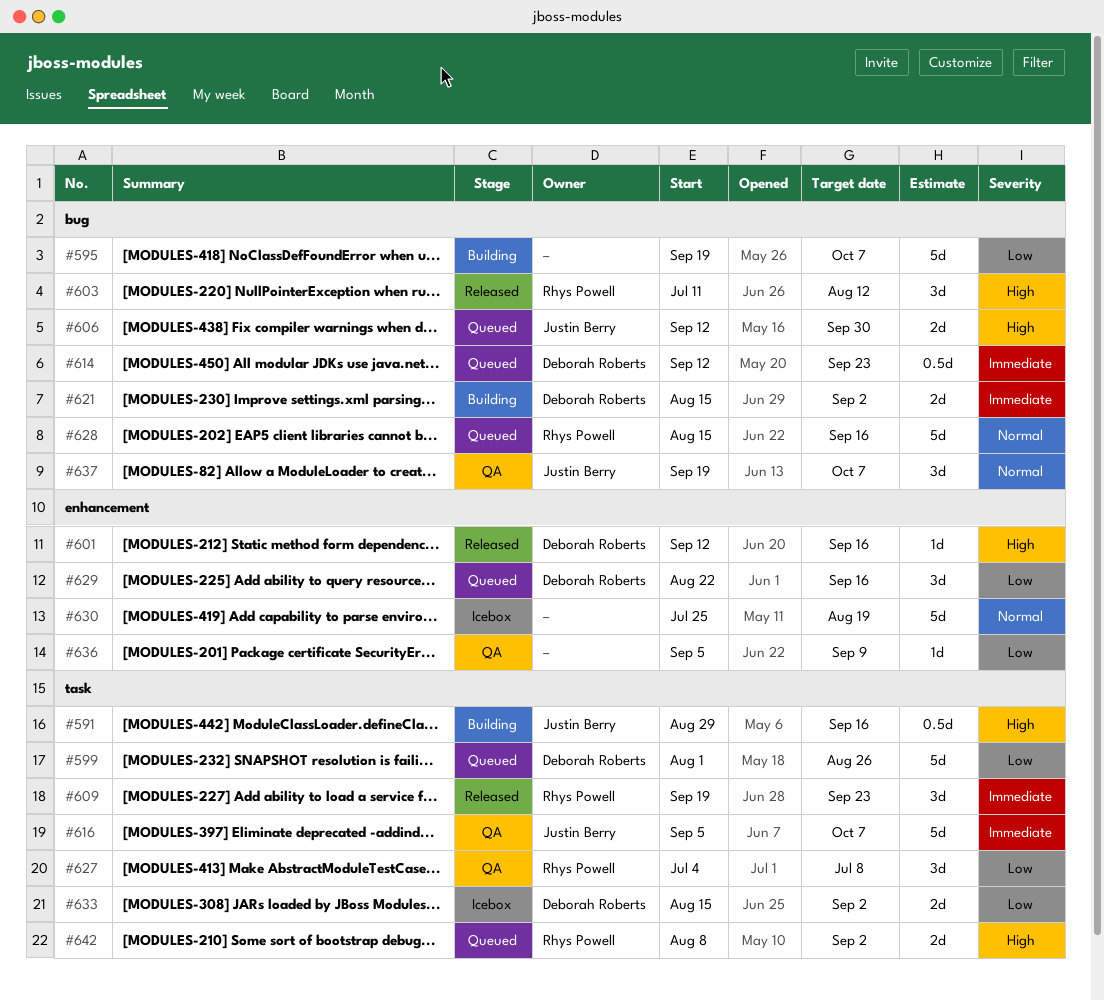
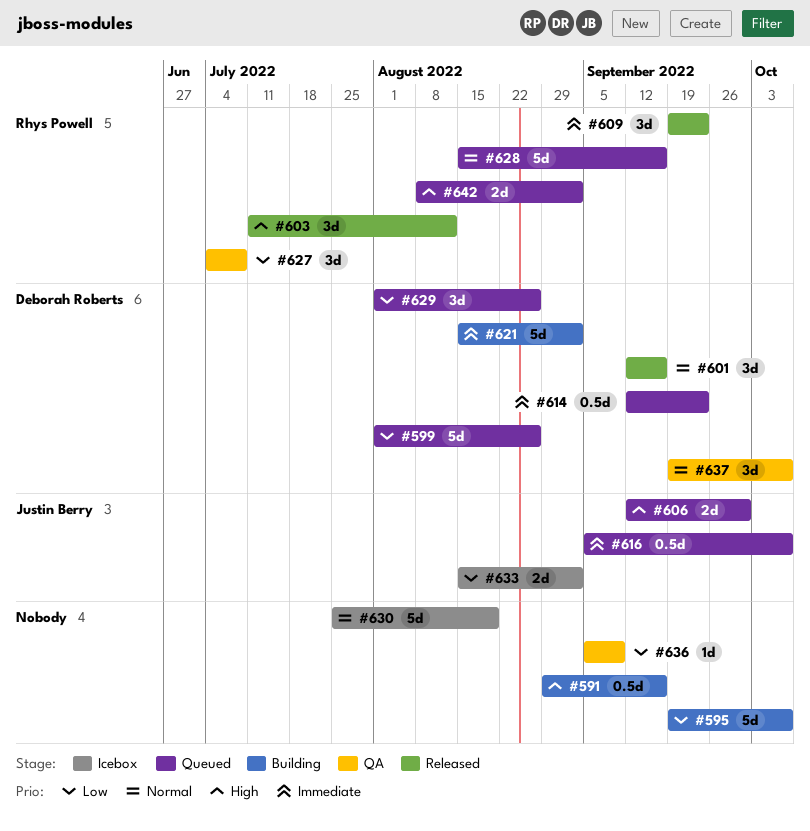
#591, owner: Justin Berry -> none
#601, priority: High -> Normal
#601, estimate: 1d -> 3d
#616, status: QA -> Queued
#616, estimate: 5d -> 0.5d
#621, estimate: 2d -> 5d
#629, start: Aug 22 -> Aug 1
#629, due: Sep 16 -> Aug 26
#633, owner: Deborah Roberts -> Justin Berry
#637, owner: Justin Berry -> Deborah Roberts

